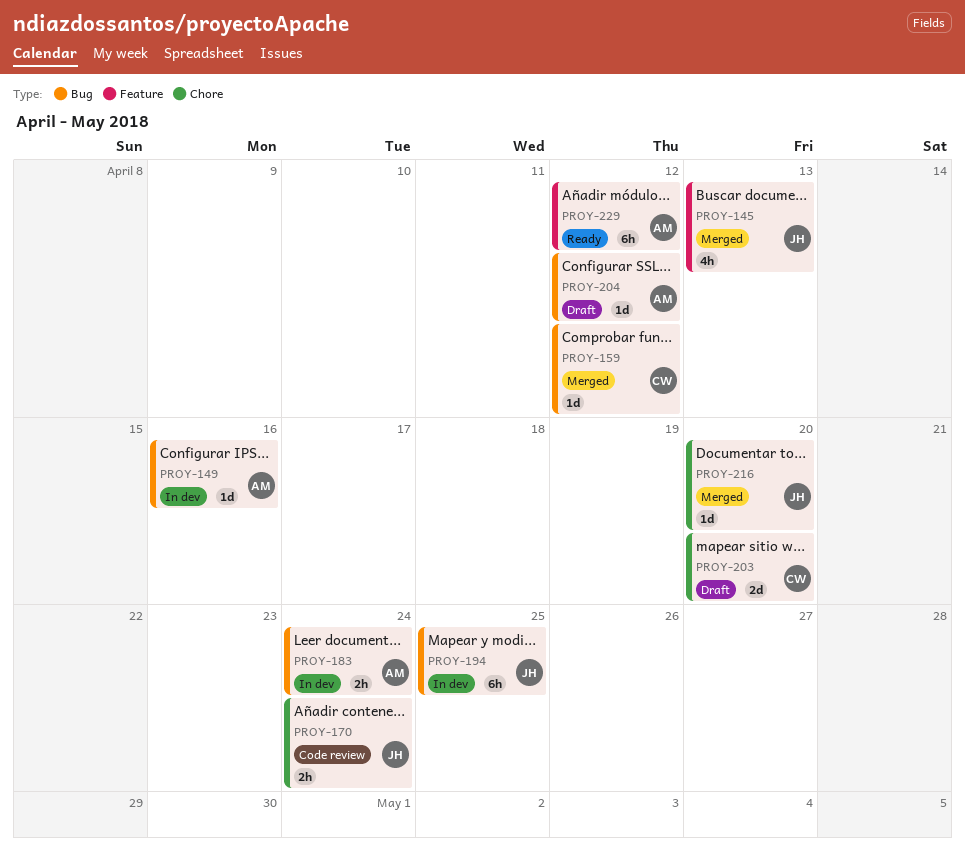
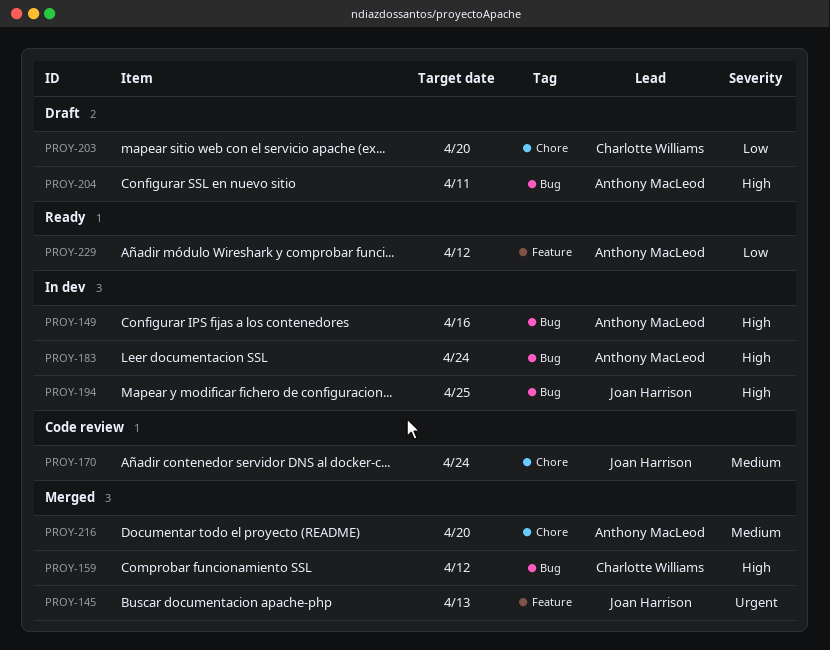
PROY-204, due: Apr 12 -> Apr 11
PROY-216, owner: Joan Harrison -> Anthony MacLeod

